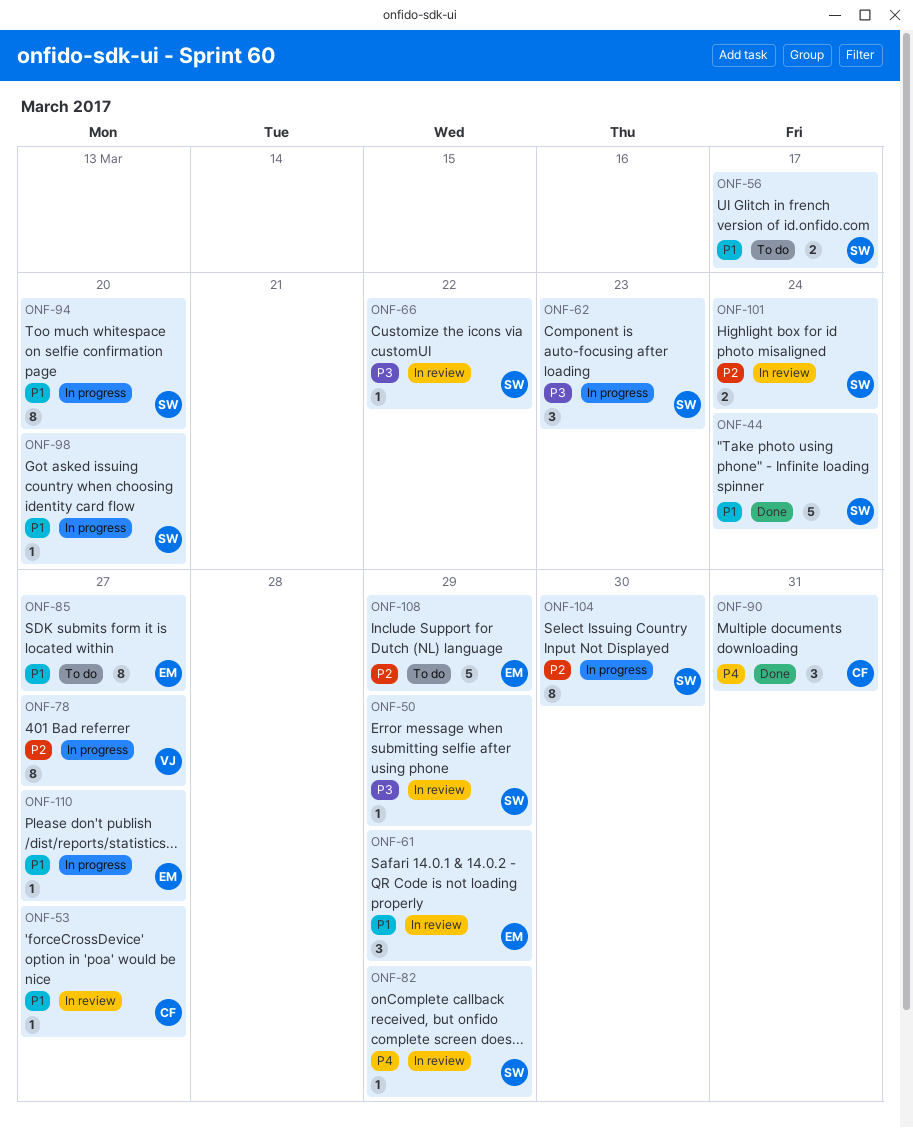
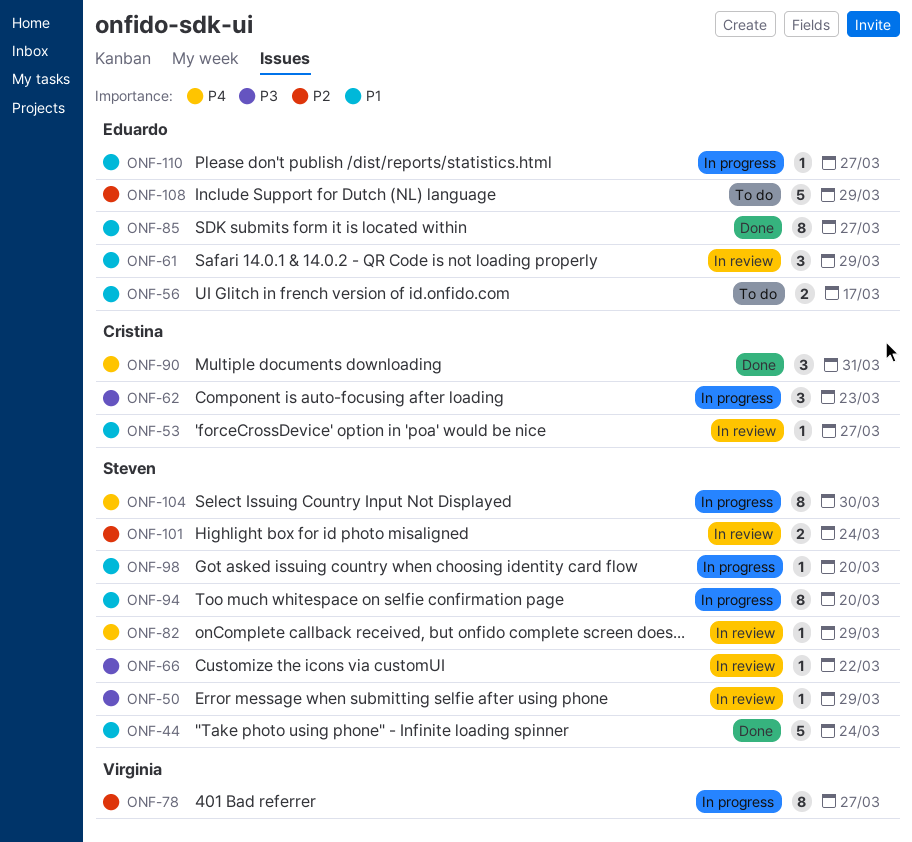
ONF-56, owner: Steven -> Eduardo
ONF-62, owner: Steven -> Cristina
ONF-85, status: To do -> Done
ONF-104, priority: P2 -> P4

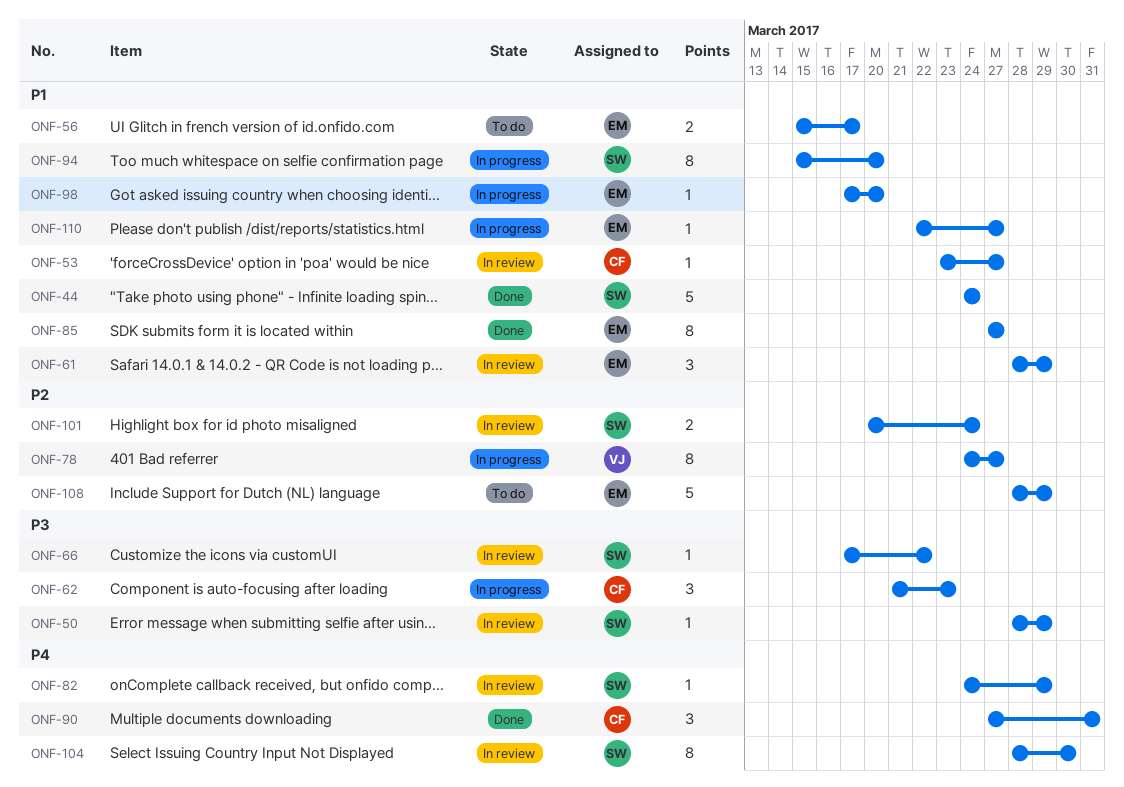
ONF-98, owner: Steven -> Eduardo
ONF-104, status: In progress -> In review

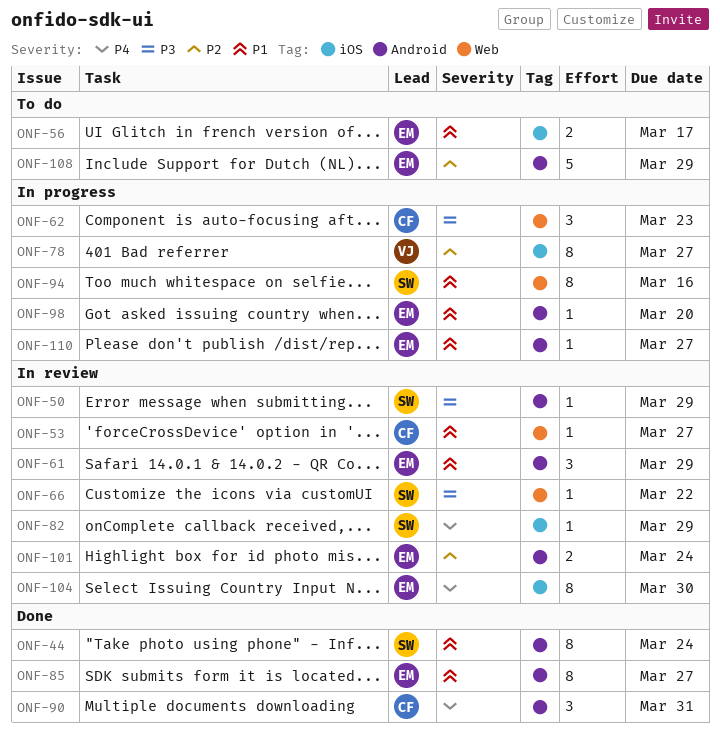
ONF-44, estimate: 5 -> 8
ONF-94, due: Mar 20 -> Mar 16
ONF-101, owner: SW -> EM
ONF-104, owner: SW -> EM

